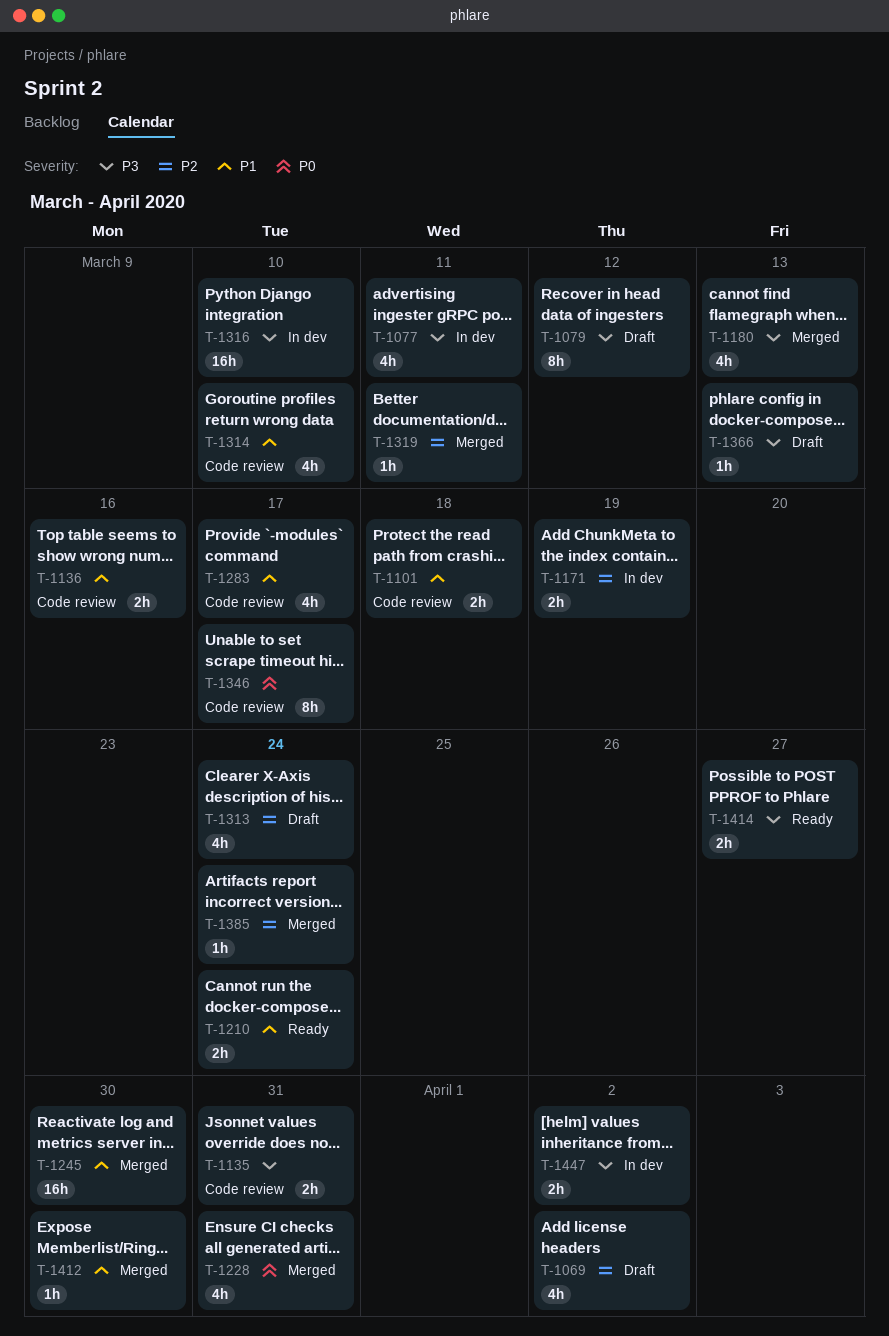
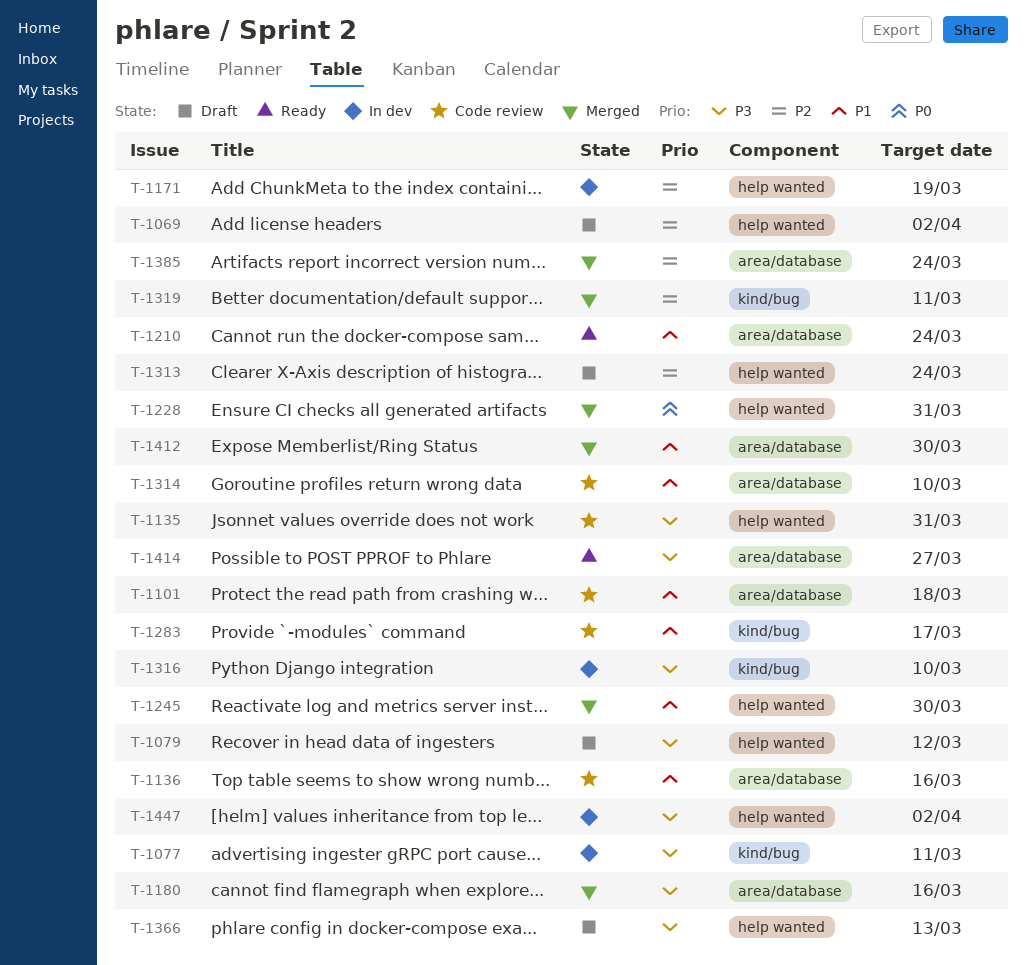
T-1180, due: Mar 13 -> Mar 16
T-1346: present -> none

